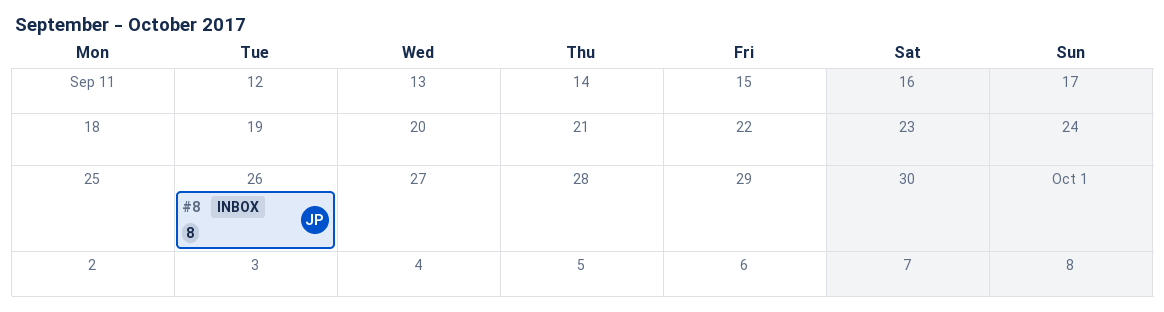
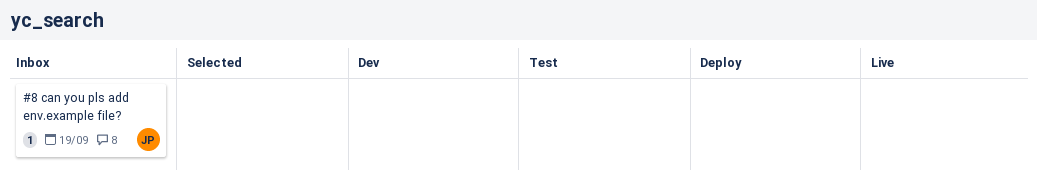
#8, estimate: 8 -> 1
#8, due: Sep 26 -> Sep 19

